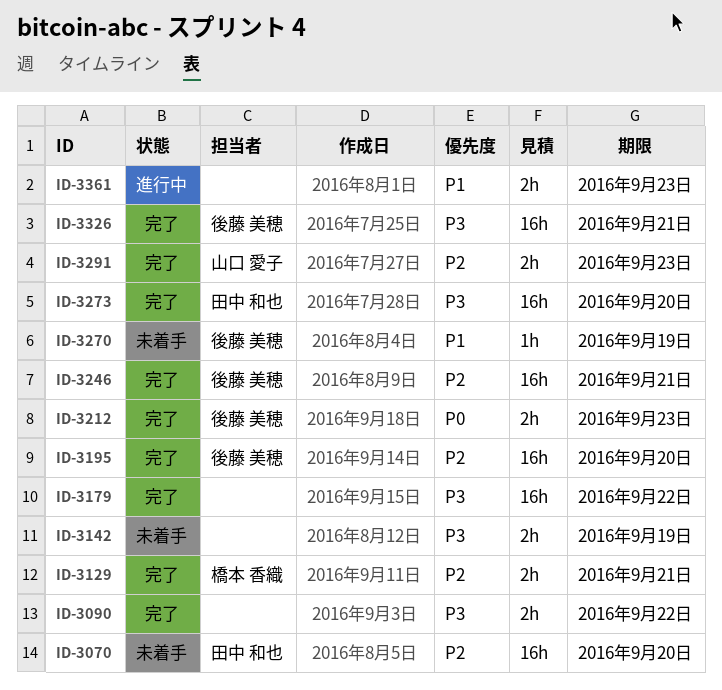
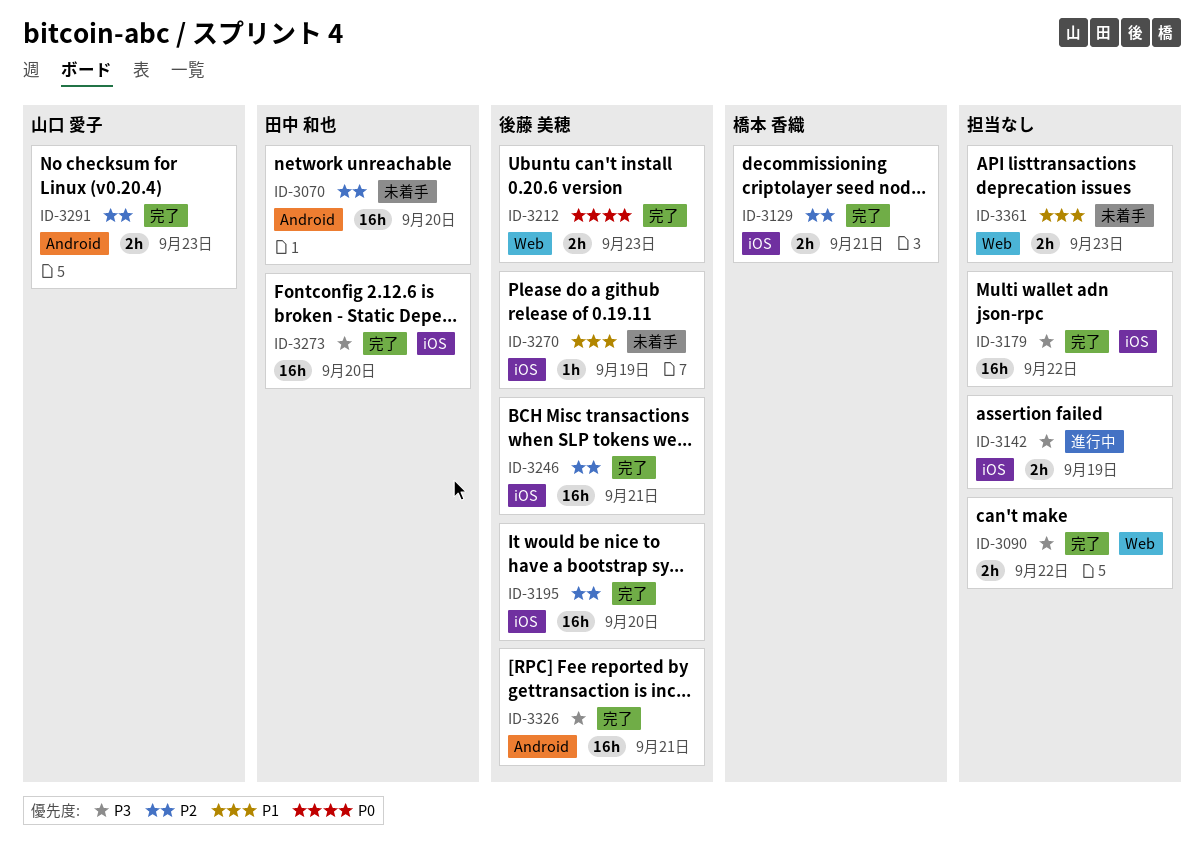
ID-3142, status: 未着手 -> 進行中
ID-3361, status: 進行中 -> 未着手

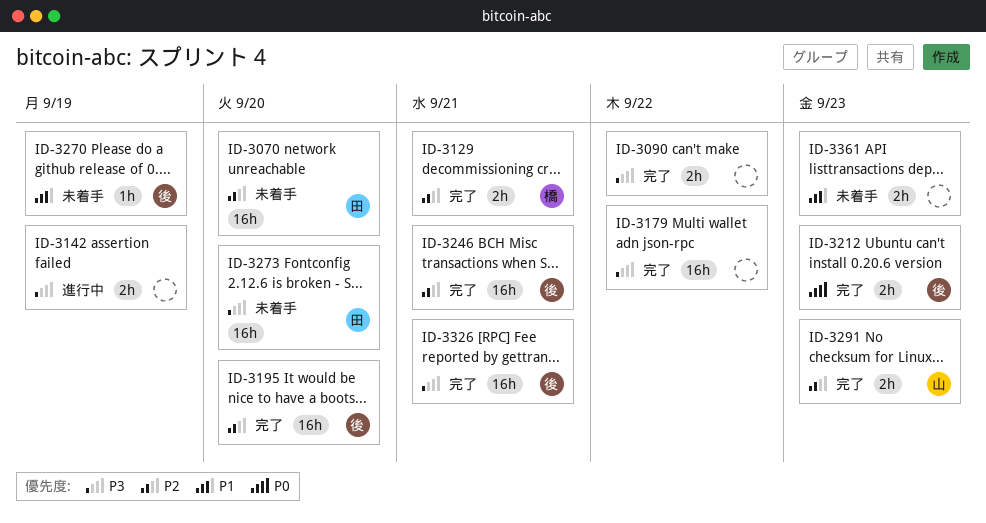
ID-3273, status: 完了 -> 未着手

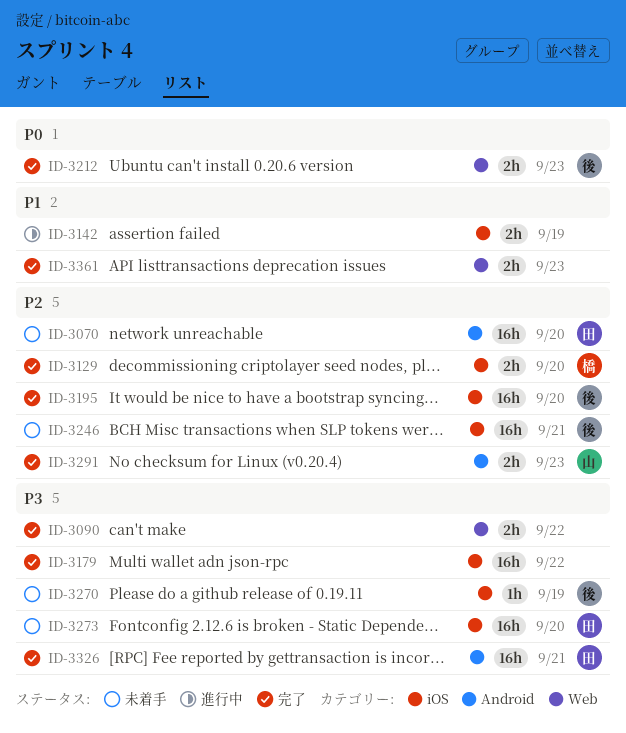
ID-3129, due: Sep 21 -> Sep 20
ID-3142, priority: P3 -> P1
ID-3246, status: 完了 -> 未着手
ID-3270, priority: P1 -> P3
ID-3326, owner: 後 -> 田
ID-3361, status: 未着手 -> 完了

